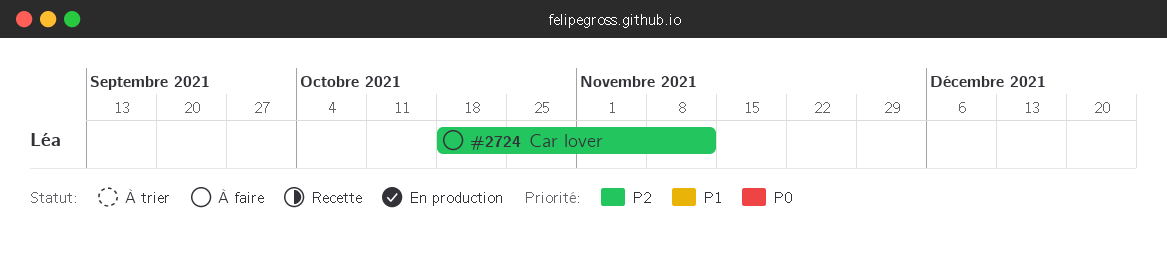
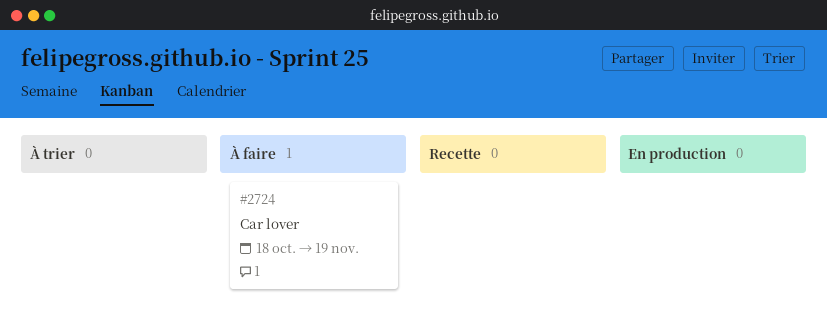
#2724, due: Nov 12 -> Nov 19

